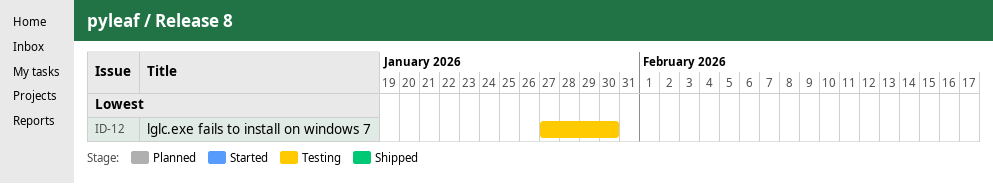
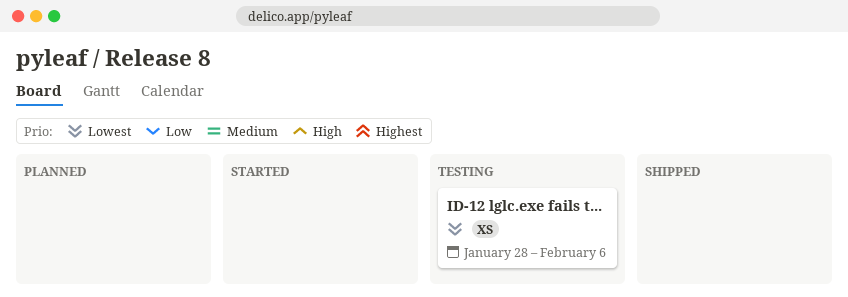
ID-12, start: Jan 27 -> Jan 28
ID-12, due: Jan 30 -> Feb 6

